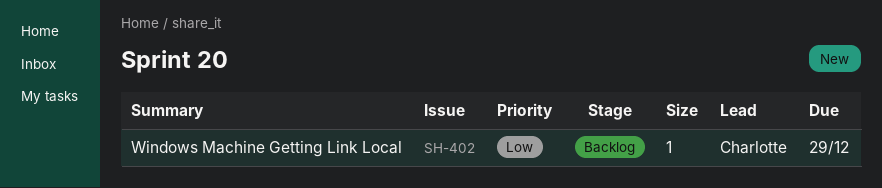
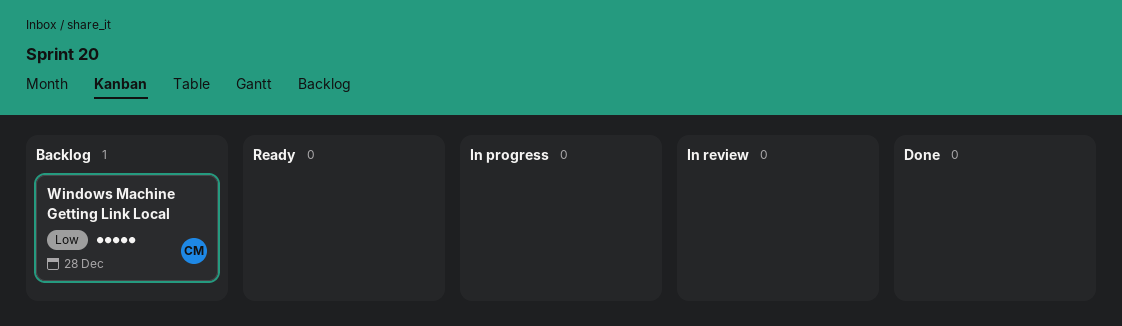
Windows Machine Getting Link Local, estimate: 1 -> 5
Windows Machine Getting Link Local, due: Dec 29 -> Dec 28

